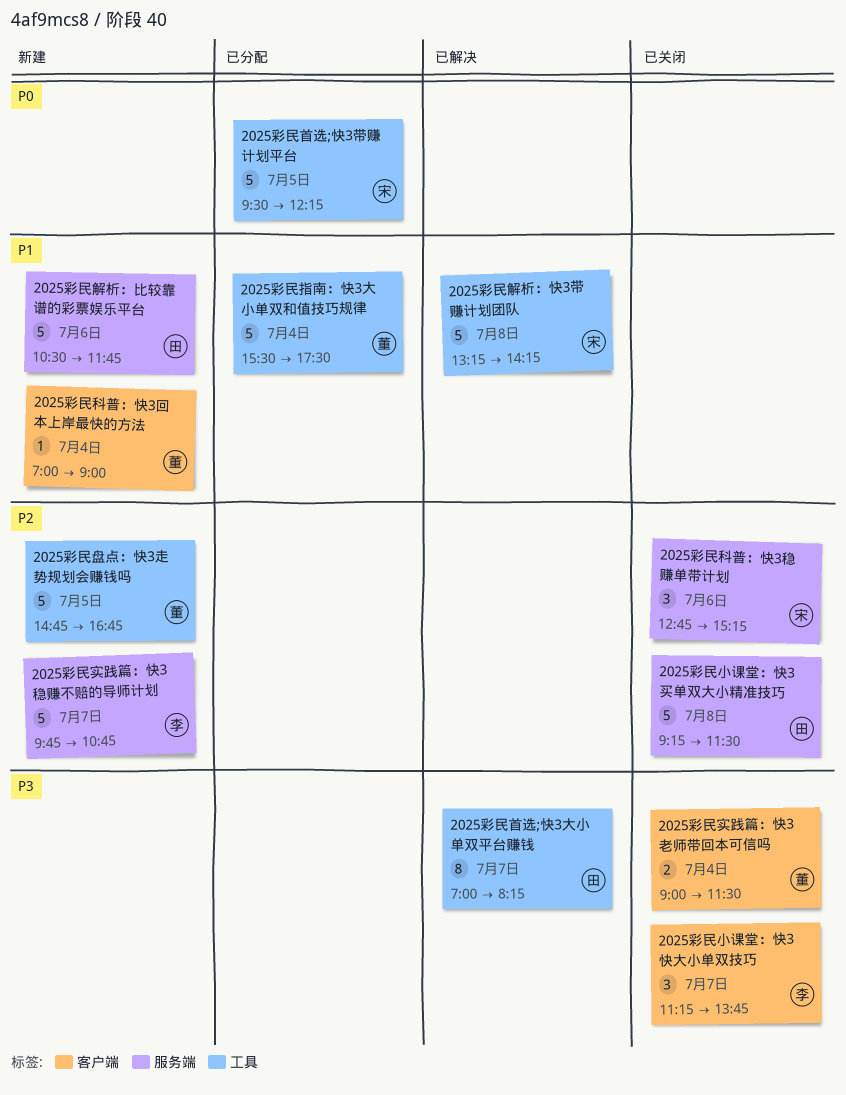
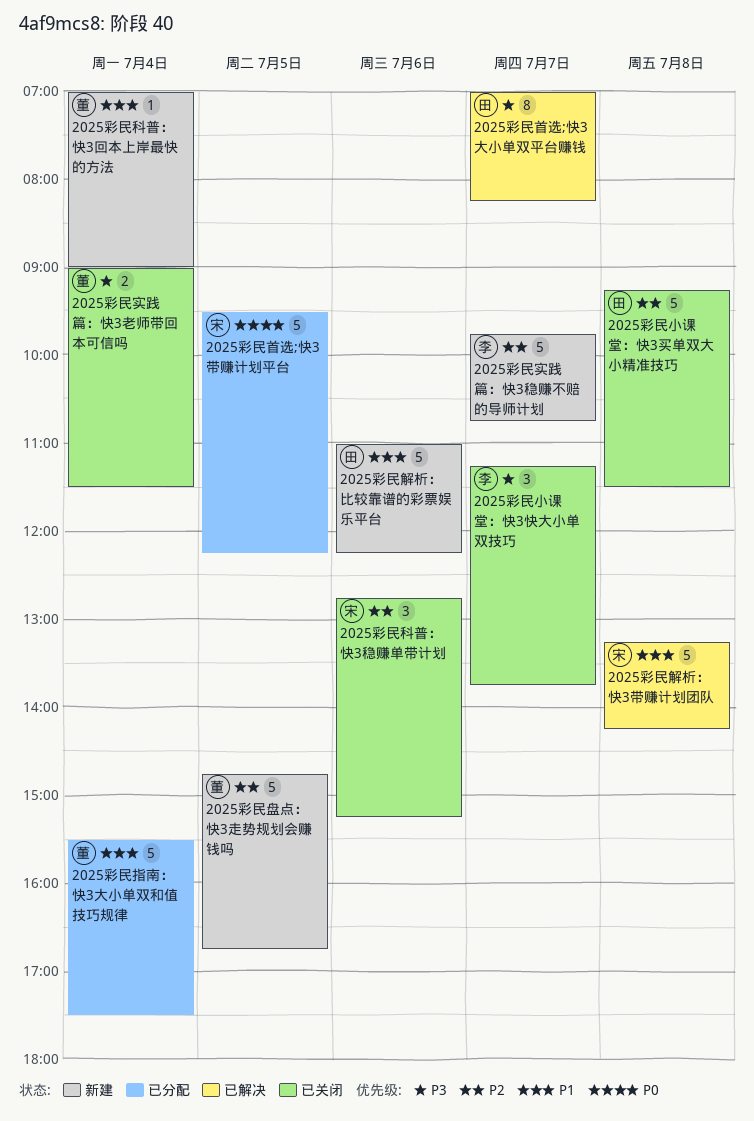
2025彩民解析：比较靠谱的彩票娱乐平台, begins: 10:30 -> 11:00
2025彩民解析：比较靠谱的彩票娱乐平台, ends: 11:45 -> 12:15

